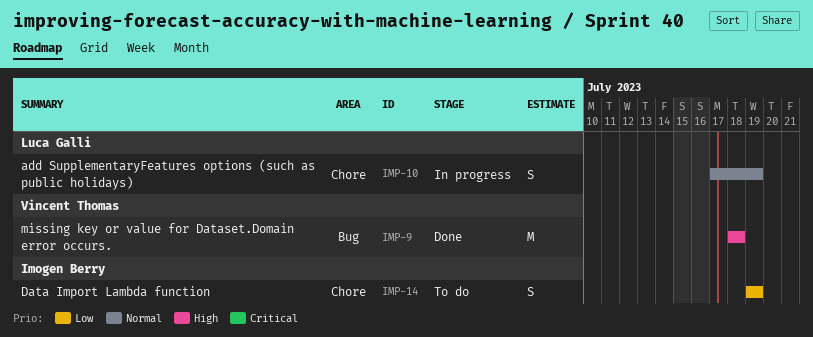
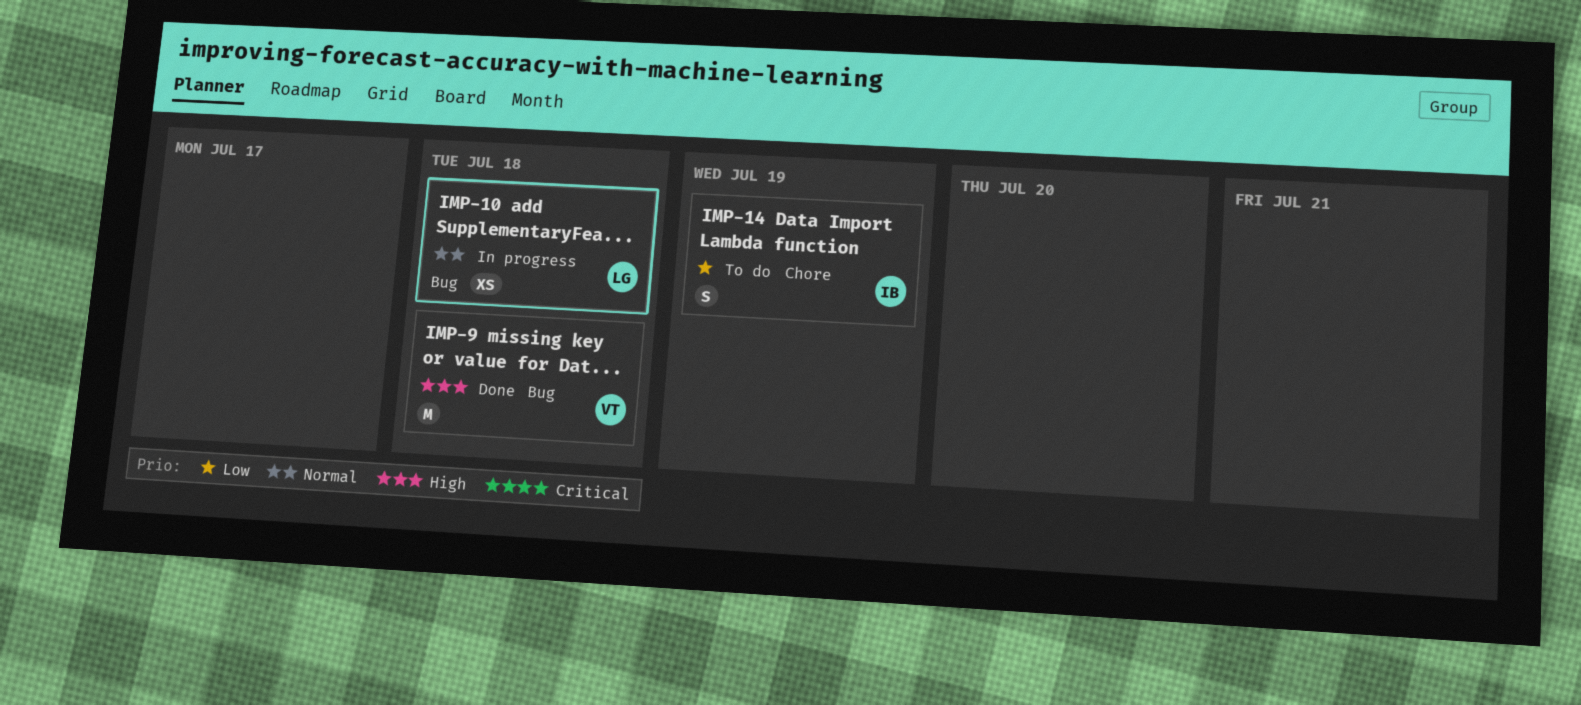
IMP-10, label: Chore -> Bug
IMP-10, estimate: S -> XS
IMP-10, due: Jul 19 -> Jul 18

